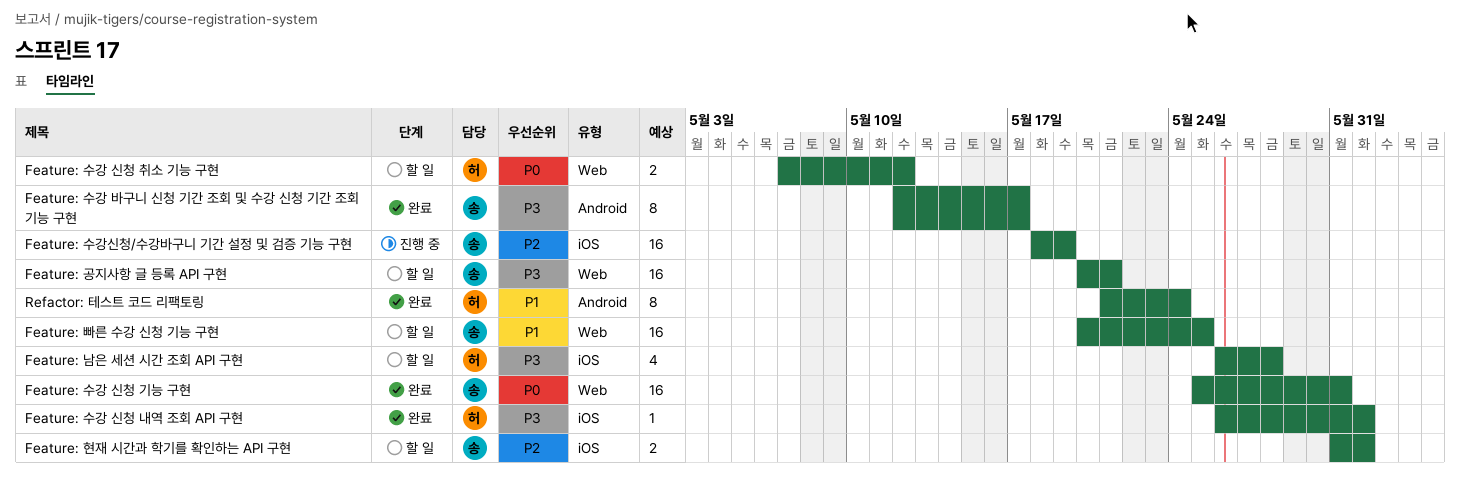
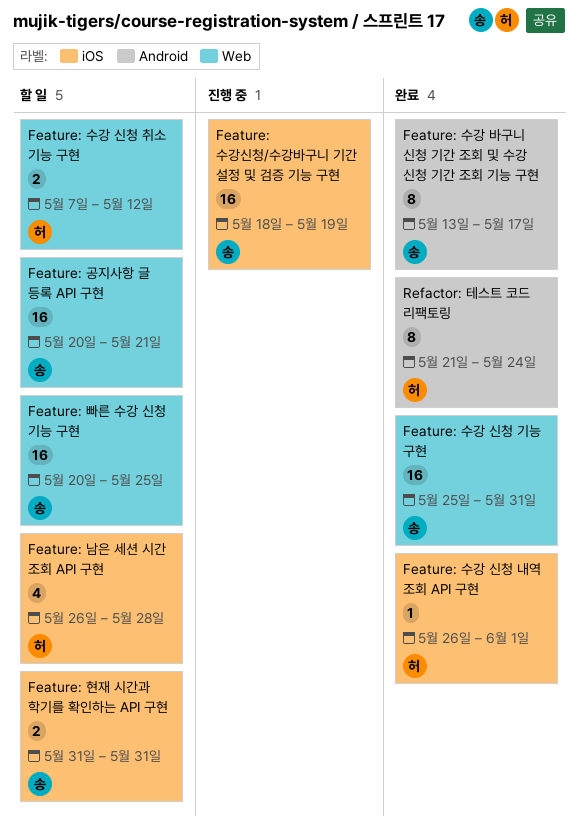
Feature: 수강 바구니 신청 기간 조회 및 수강 신청 기간 조회 기능 구현, start: May 12 -> May 13
Feature: 현재 시간과 학기를 확인하는 API 구현, due: Jun 1 -> May 31

